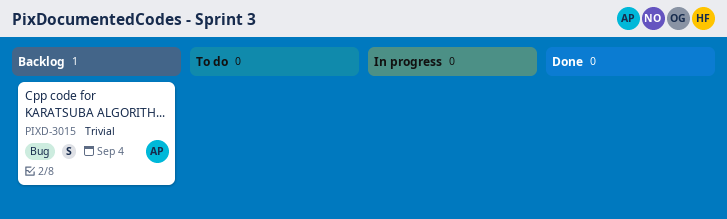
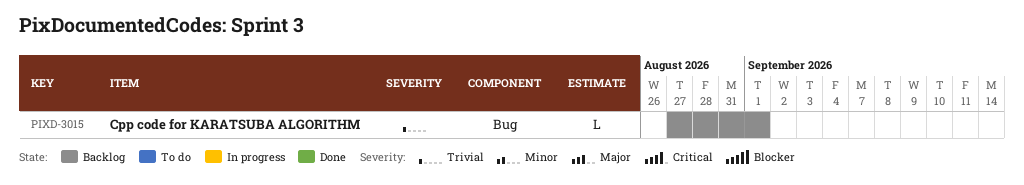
PIXD-3015, estimate: S -> L
PIXD-3015, due: Sep 4 -> Sep 1

